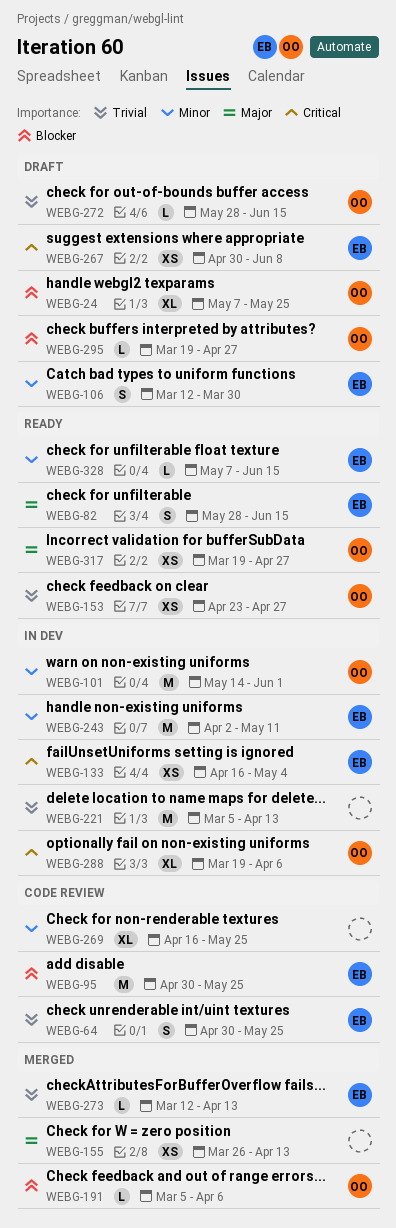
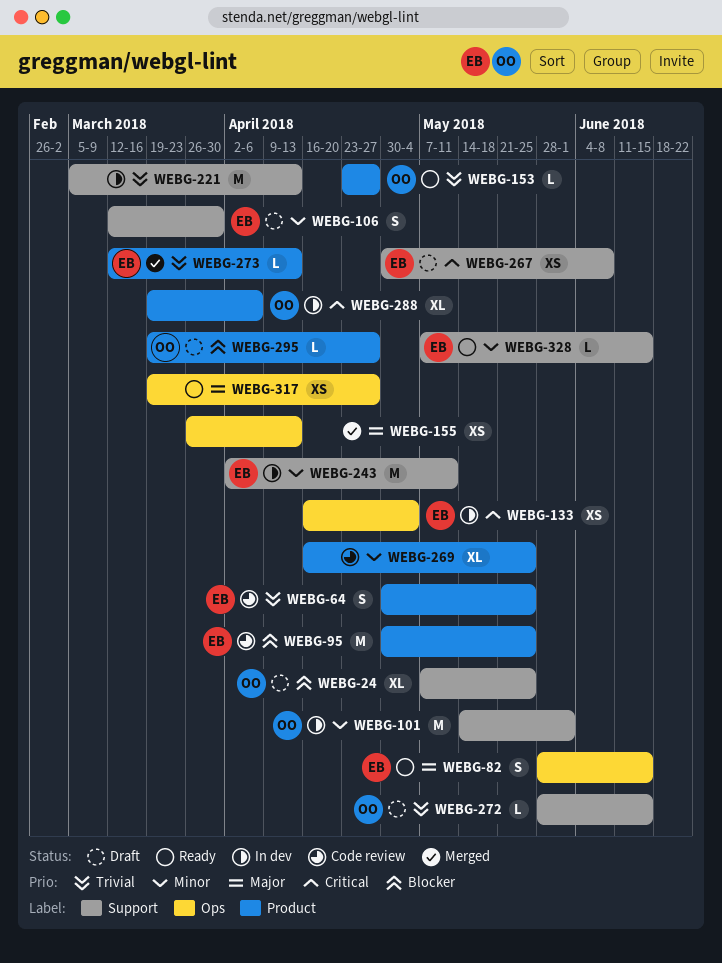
WEBG-153, estimate: XS -> L
WEBG-191: present -> none
WEBG-317, owner: OO -> none

